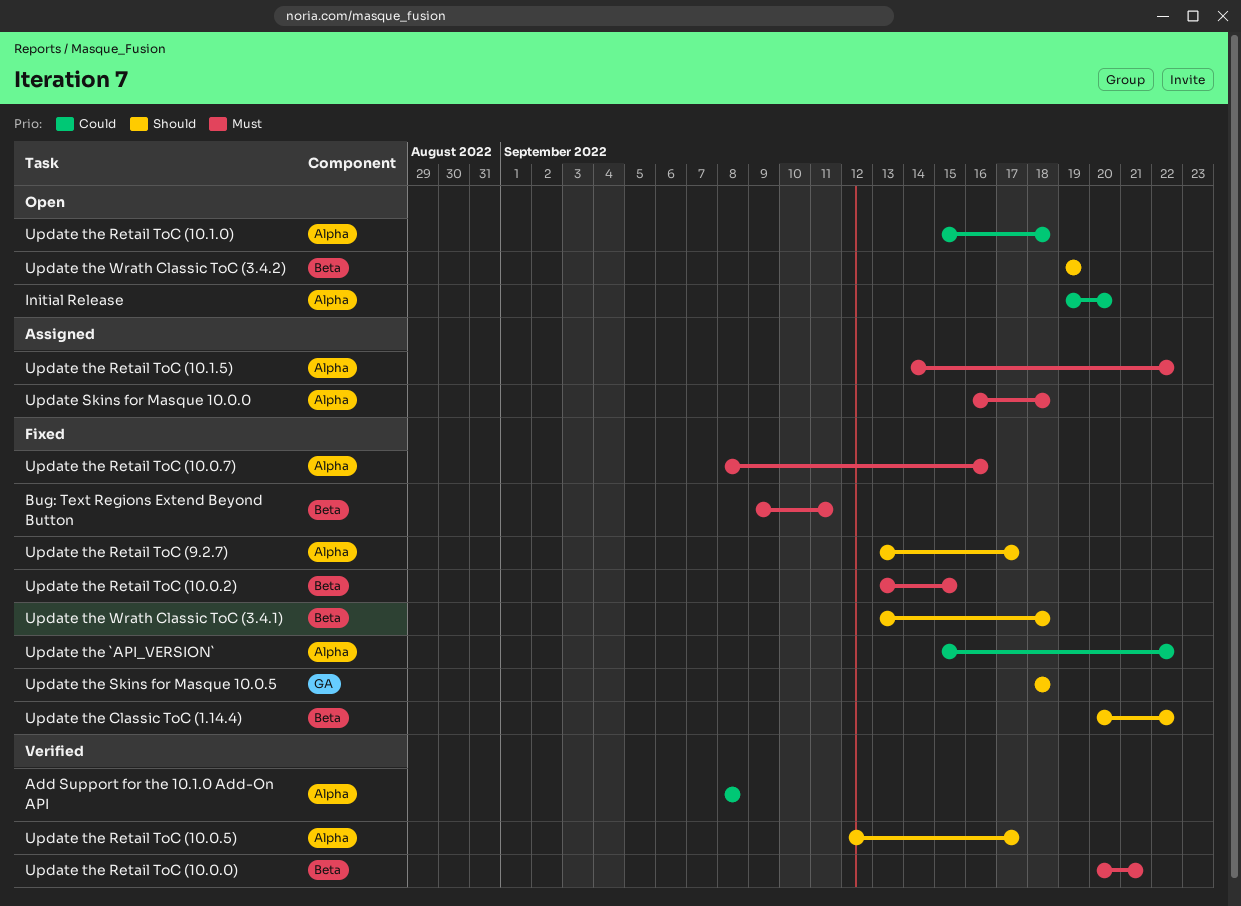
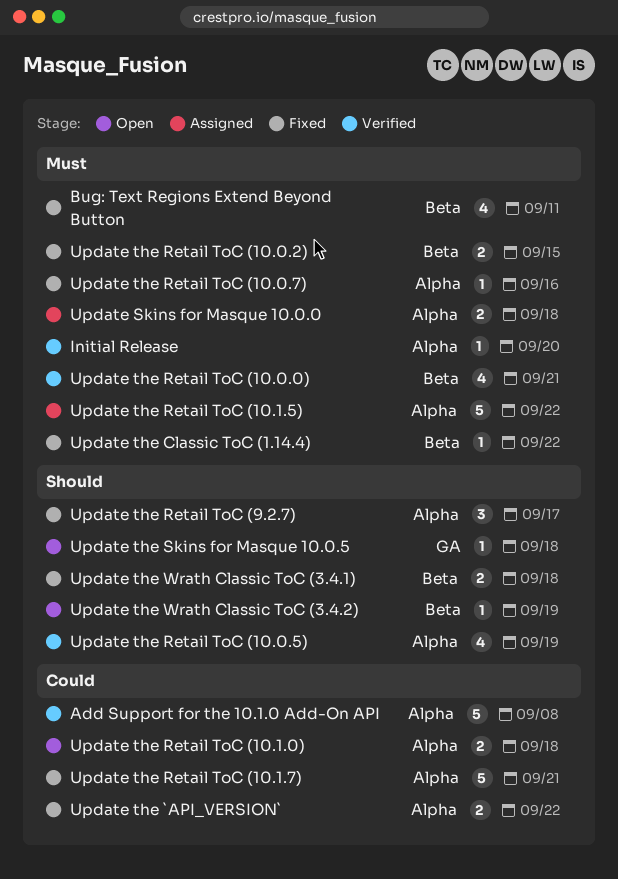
Initial Release, status: Open -> Verified
Initial Release, priority: Could -> Must
Update the Classic ToC (1.14.4), priority: Should -> Must
Update the Retail ToC (10.0.5), due: Sep 17 -> Sep 19
Update the Retail ToC (10.1.7): none -> present
Update the Skins for Masque 10.0.5, status: Fixed -> Open

